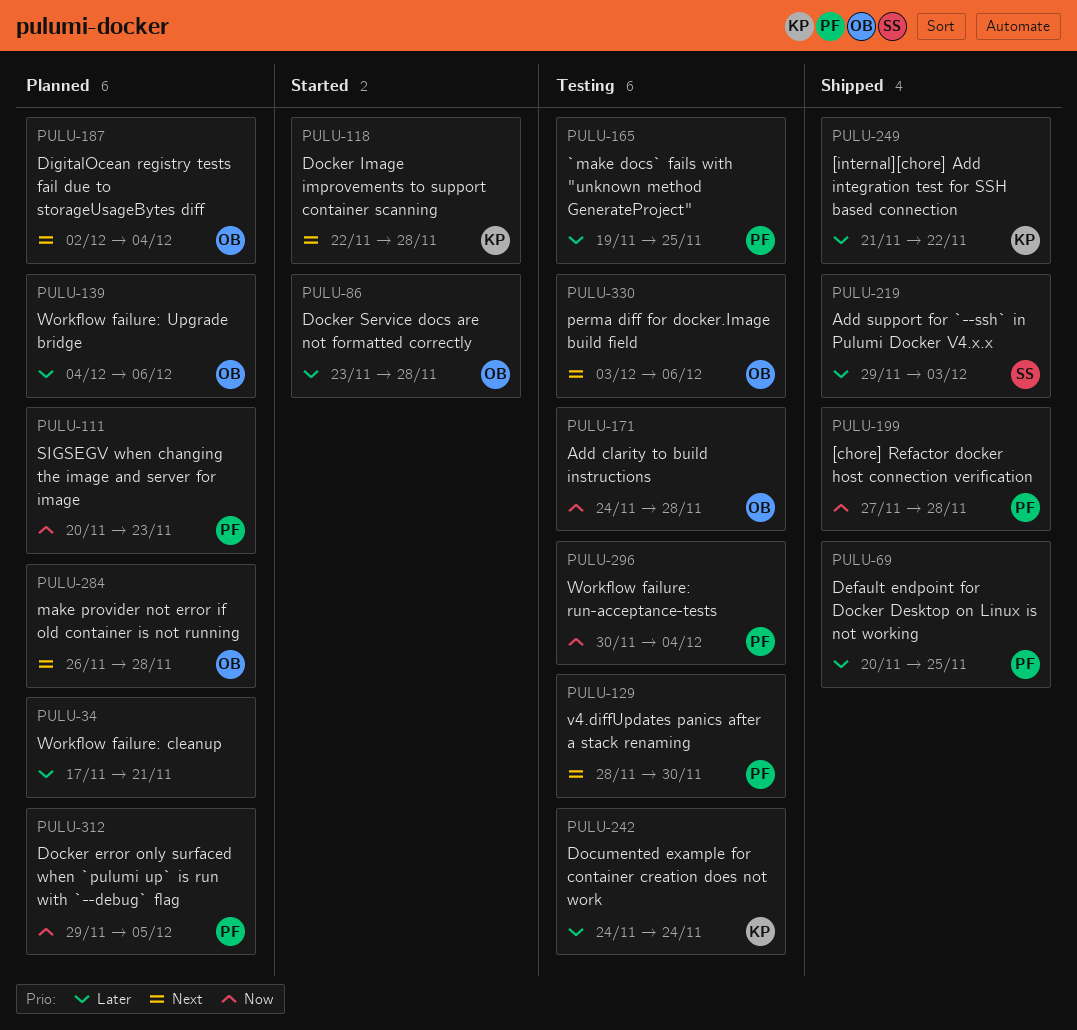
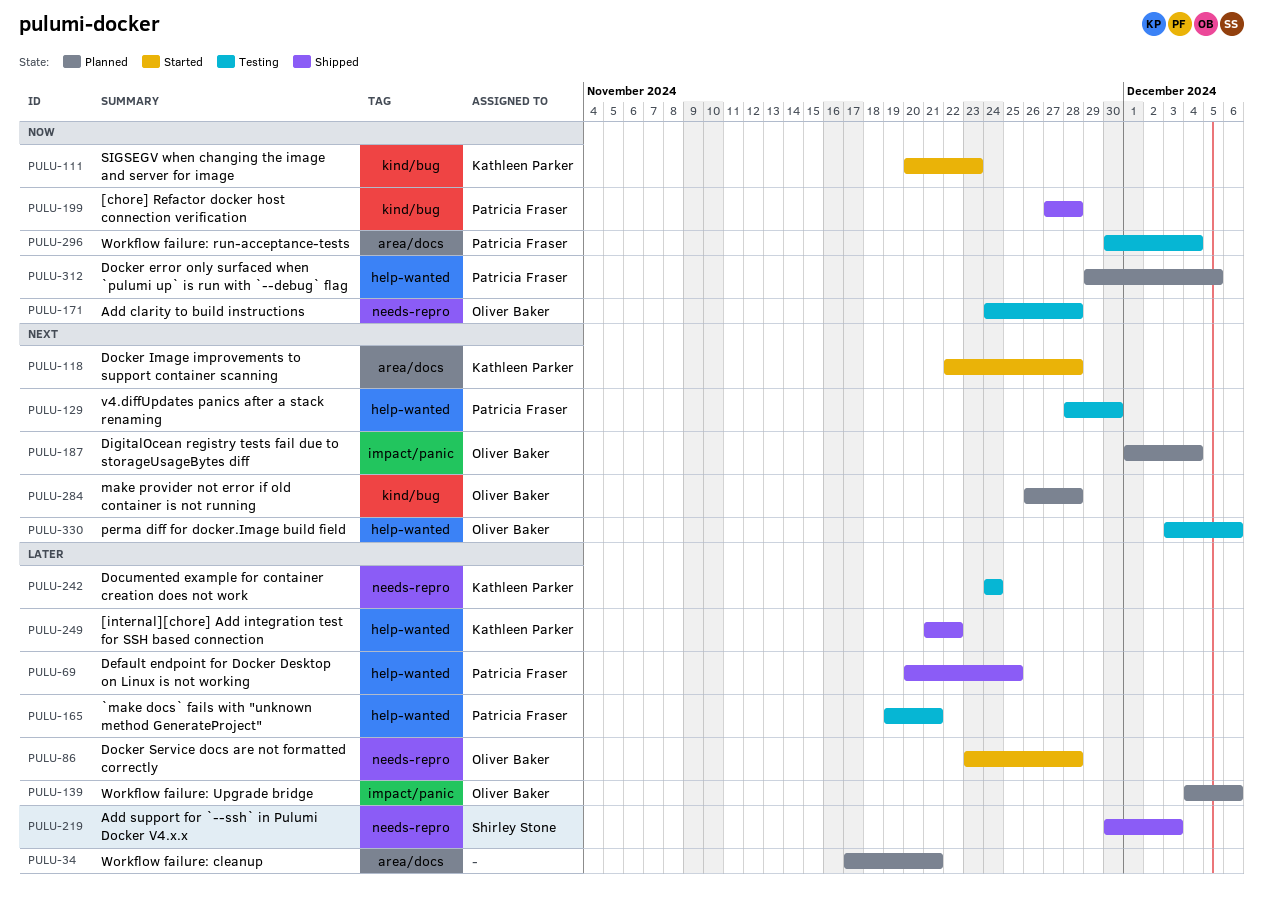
PULU-111, status: Planned -> Started
PULU-111, owner: Patricia Fraser -> Kathleen Parker
PULU-165, due: Nov 25 -> Nov 21
PULU-187, start: Dec 2 -> Dec 1
PULU-219, start: Nov 29 -> Nov 30

